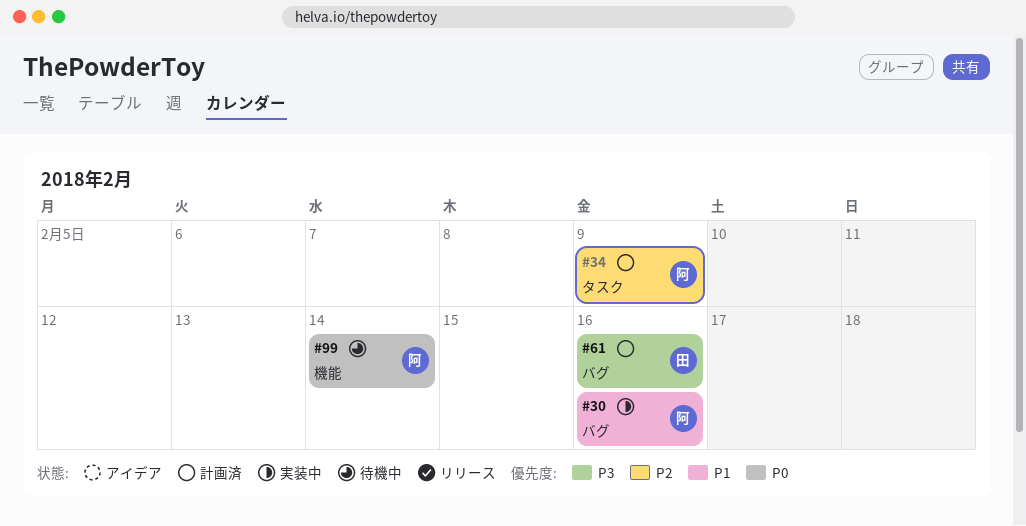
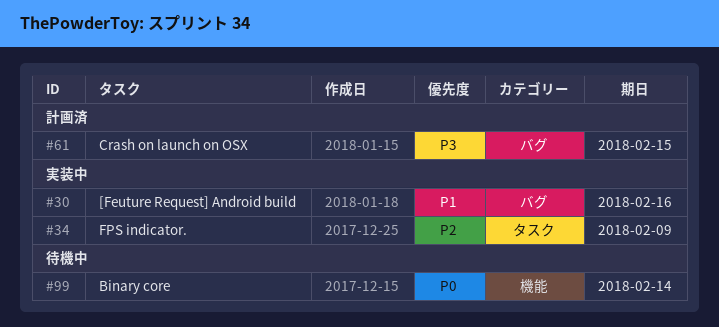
#34, status: 計画済 -> 実装中
#61, due: Feb 16 -> Feb 15

